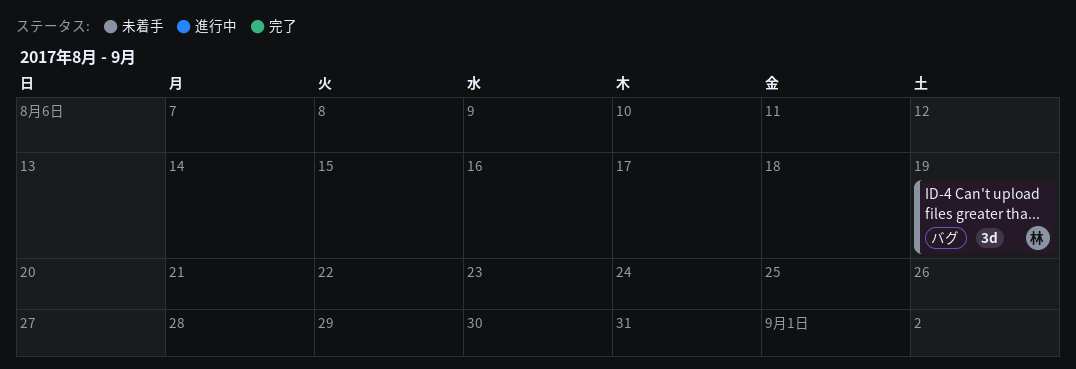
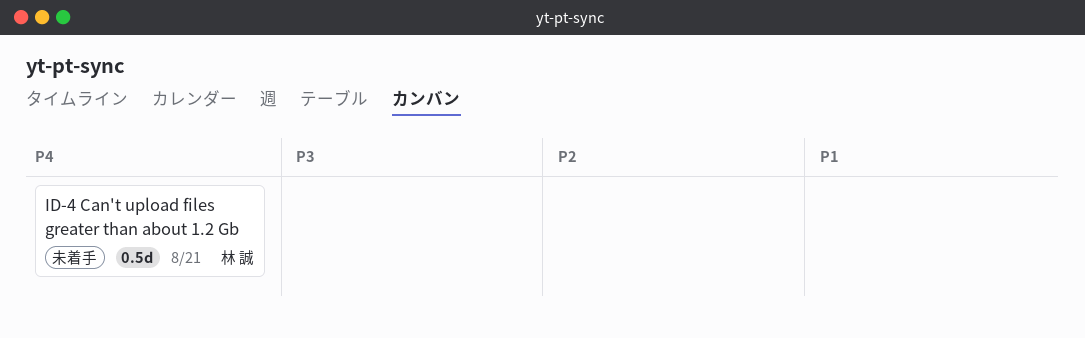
ID-4, estimate: 3d -> 0.5d
ID-4, due: Aug 19 -> Aug 21

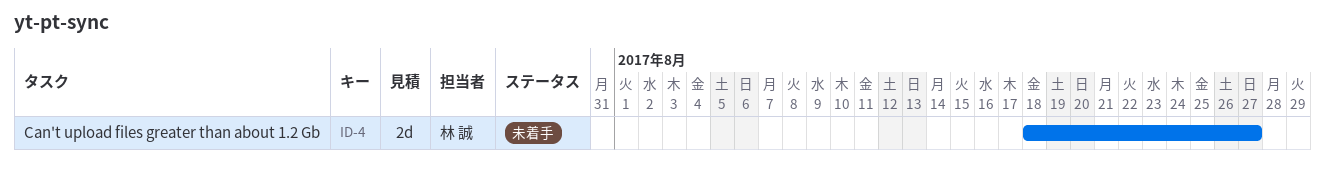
ID-4, estimate: 0.5d -> 2d
ID-4, due: Aug 21 -> Aug 27

